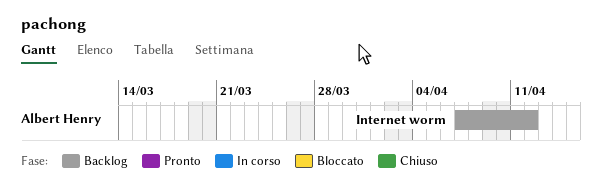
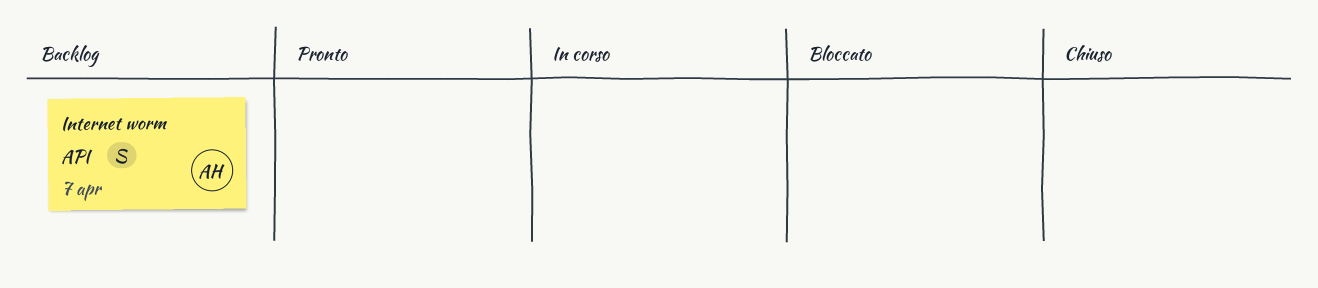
Internet worm, due: Apr 12 -> Apr 7

